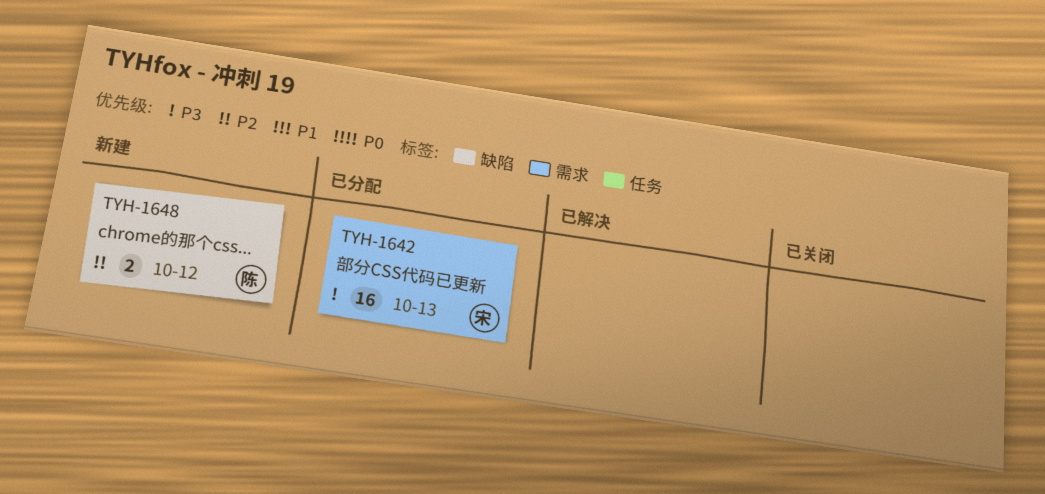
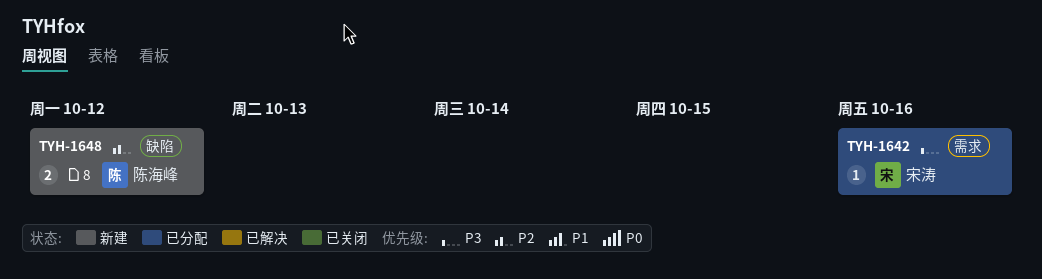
TYH-1642, estimate: 16 -> 1
TYH-1642, due: Oct 13 -> Oct 16

